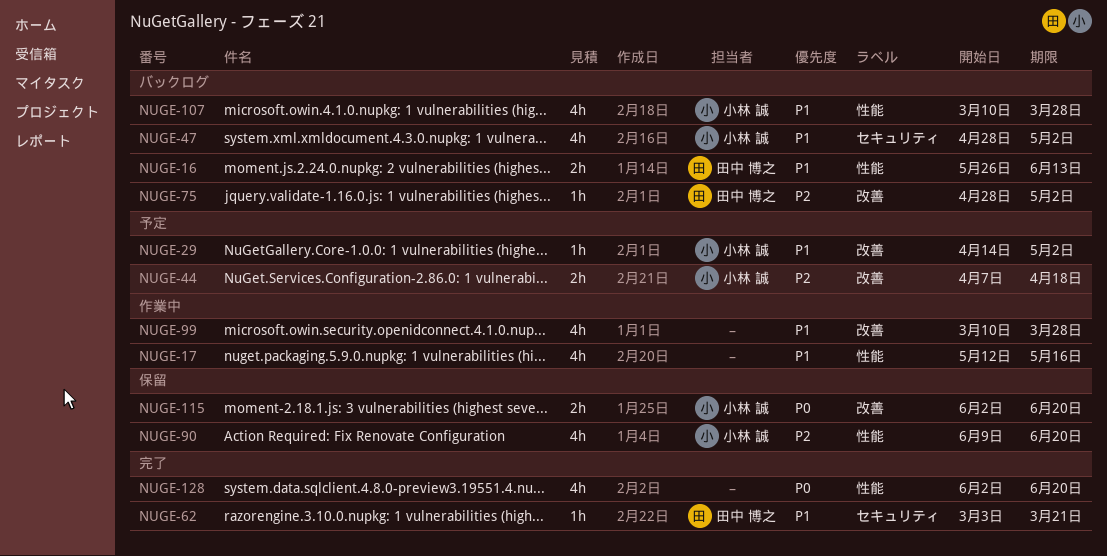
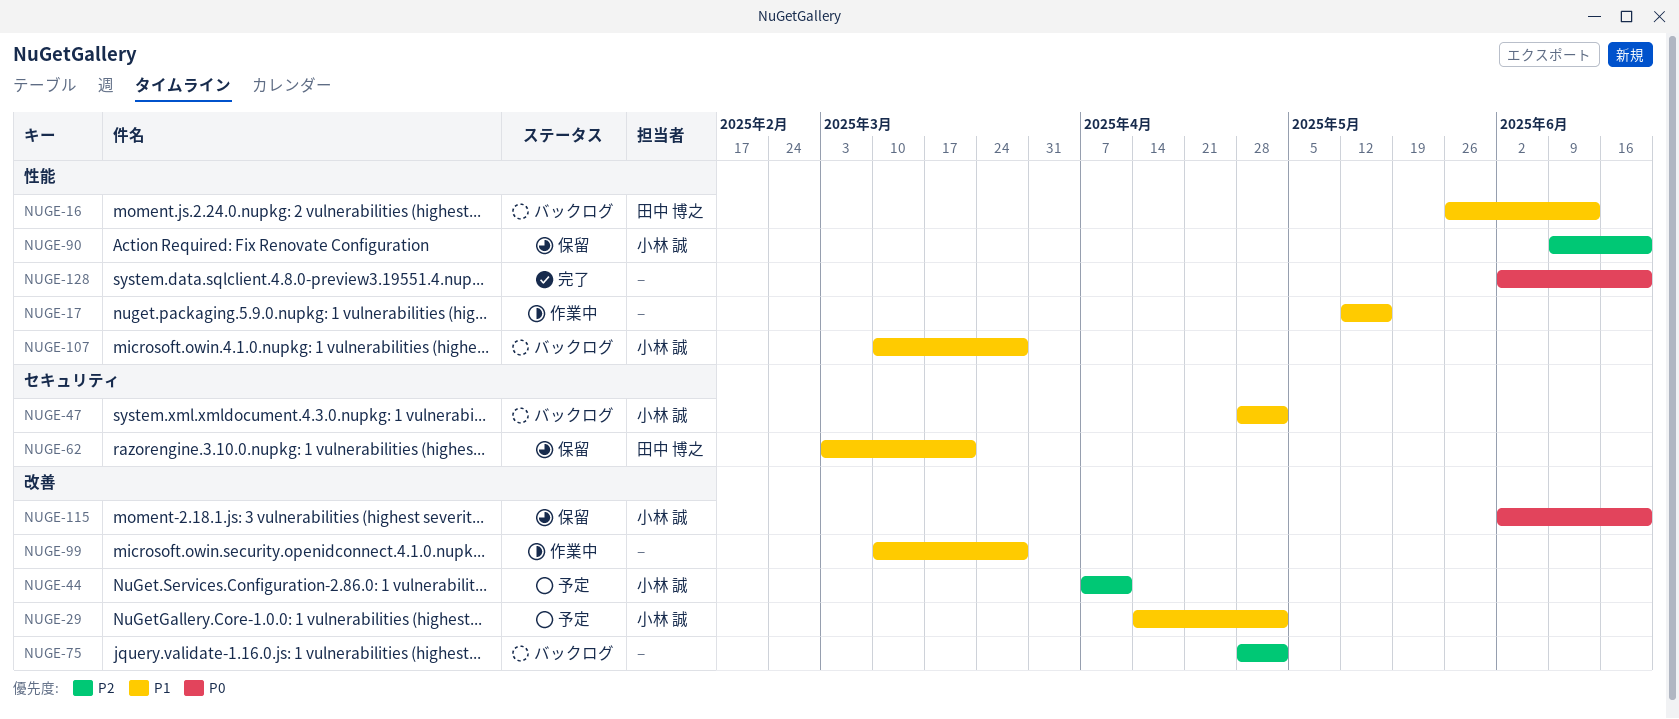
NUGE-44, due: Apr 18 -> Apr 11
NUGE-62, status: 完了 -> 保留
NUGE-75, owner: 田中 博之 -> none

